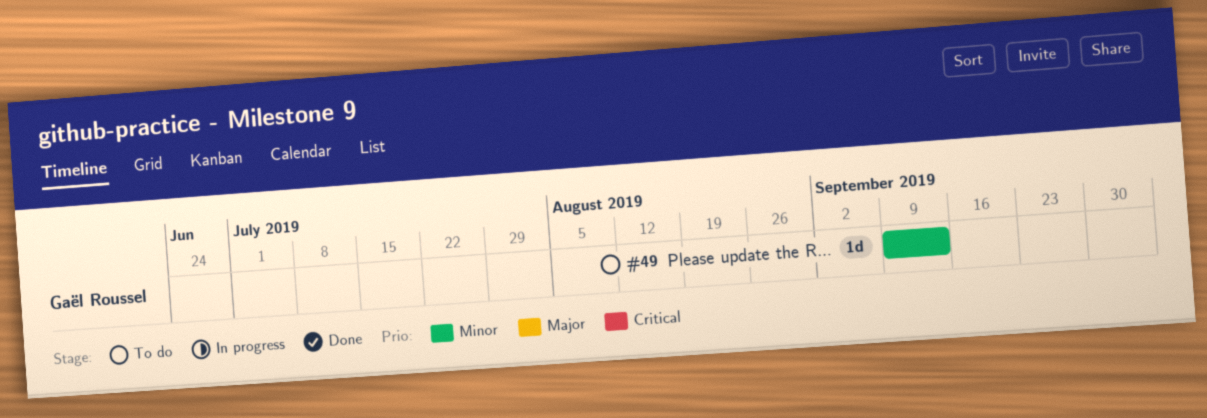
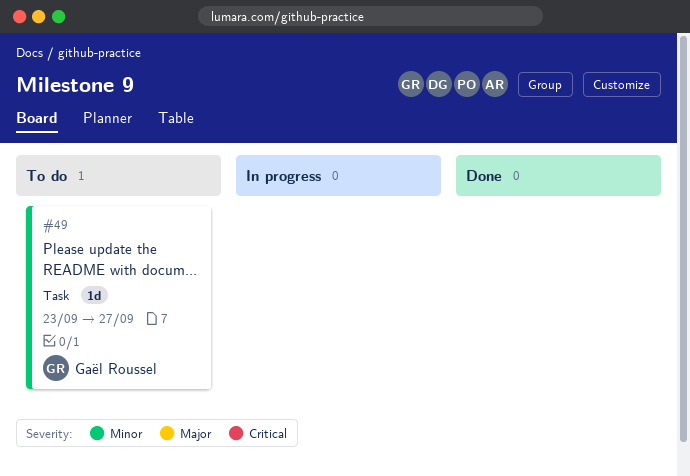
#49, start: Sep 9 -> Sep 23
#49, due: Sep 13 -> Sep 27

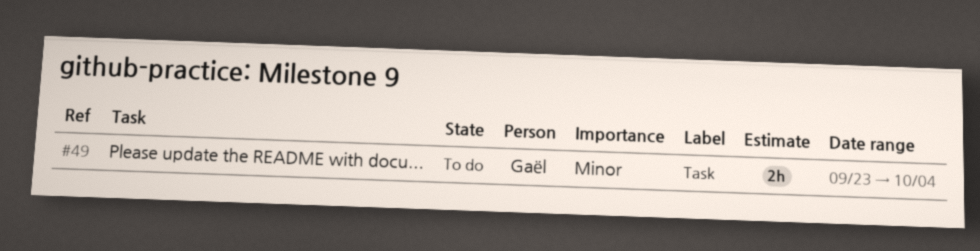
#49, estimate: 1d -> 2h
#49, due: Sep 27 -> Oct 4

